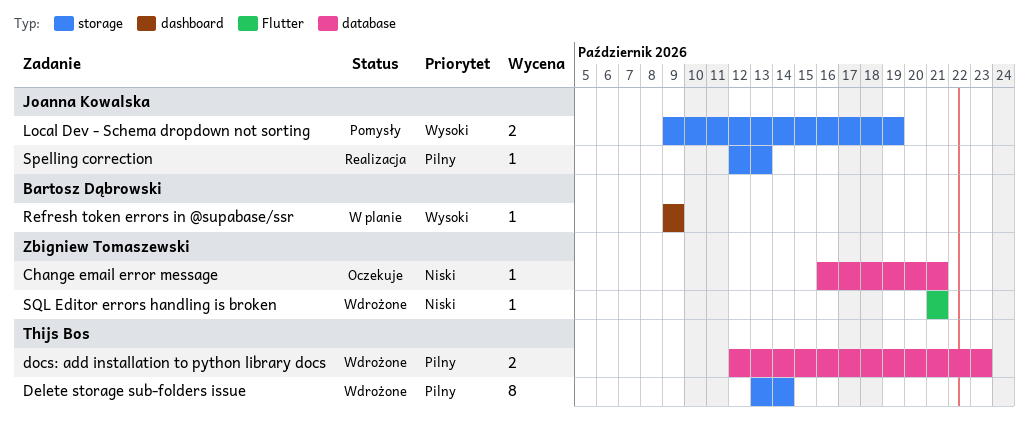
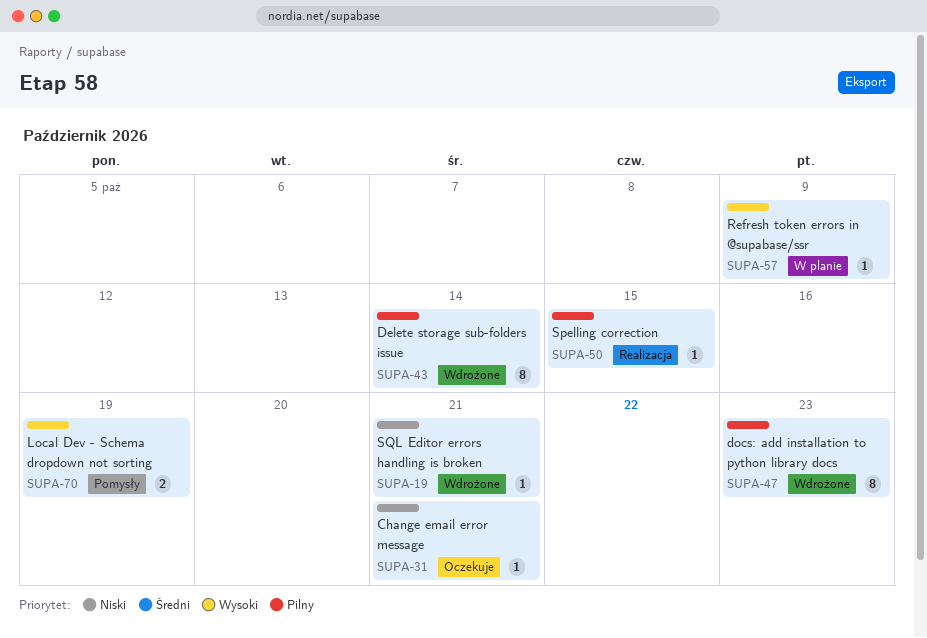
docs: add installation to python library docs, estimate: 2 -> 8
Spelling correction, due: Oct 13 -> Oct 15

